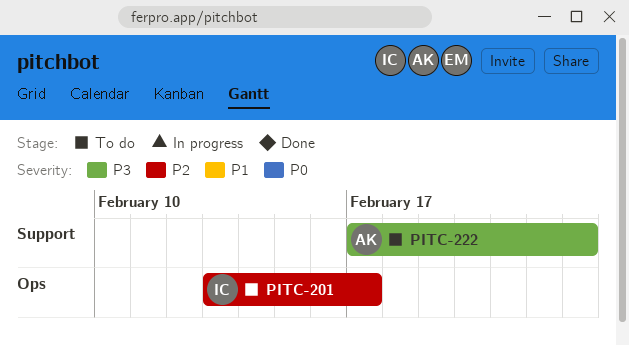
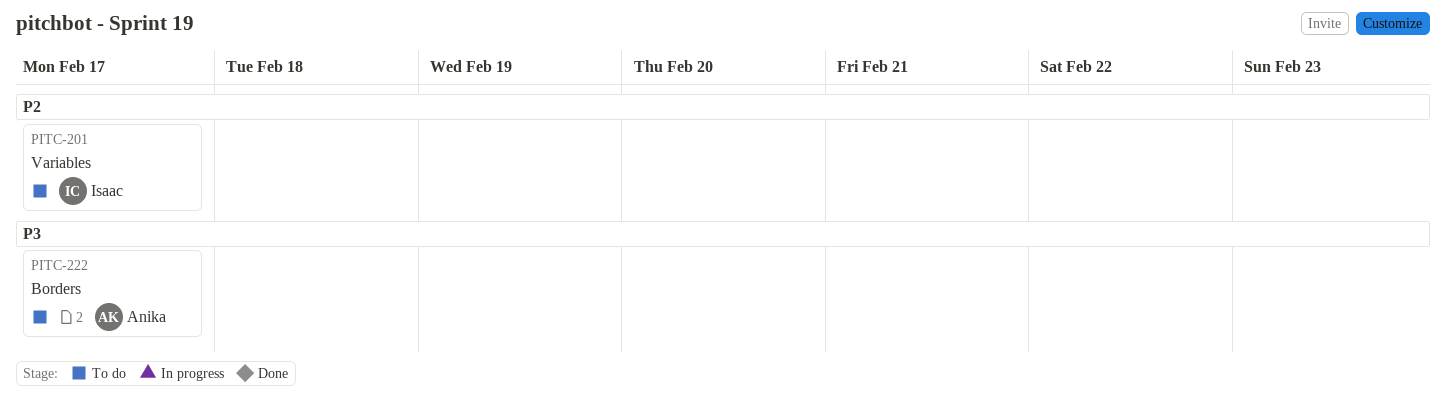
PITC-222, due: Feb 23 -> Feb 17

